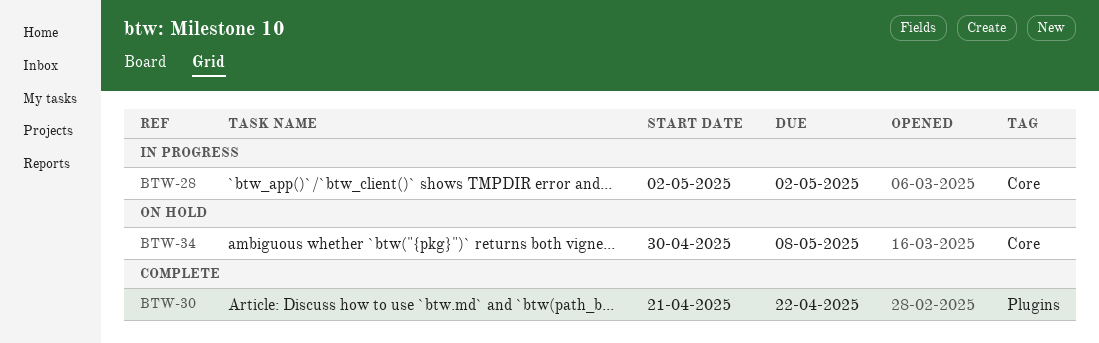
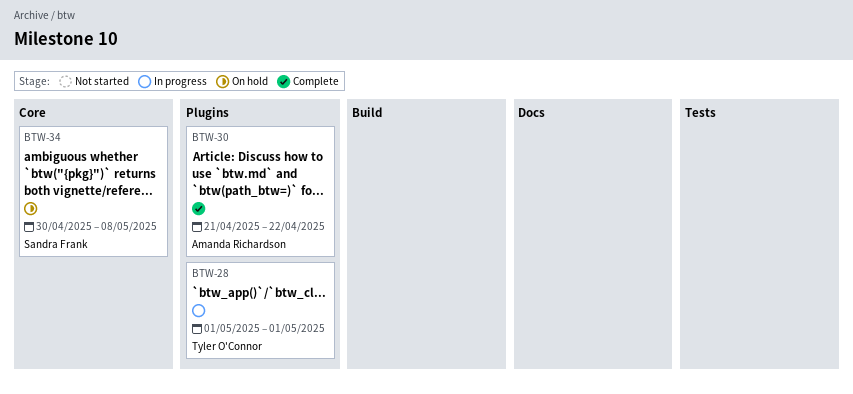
BTW-28, label: Core -> Plugins
BTW-28, start: May 2 -> May 1
BTW-28, due: May 2 -> May 1

